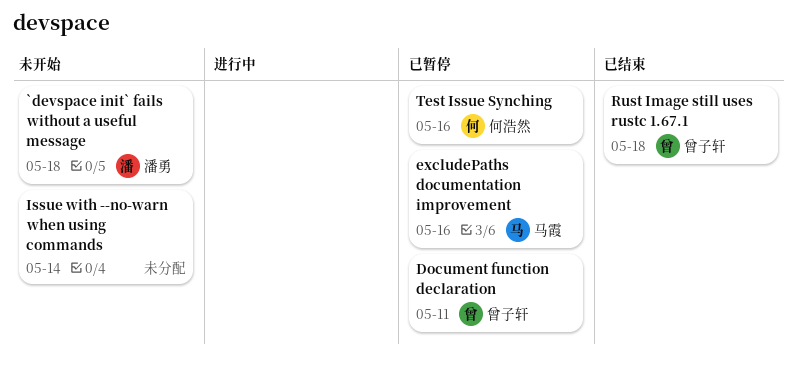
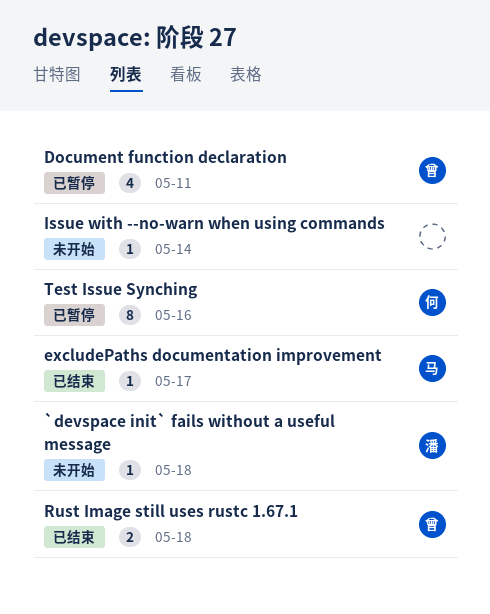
excludePaths documentation improvement, status: 已暂停 -> 已结束
excludePaths documentation improvement, due: May 16 -> May 17

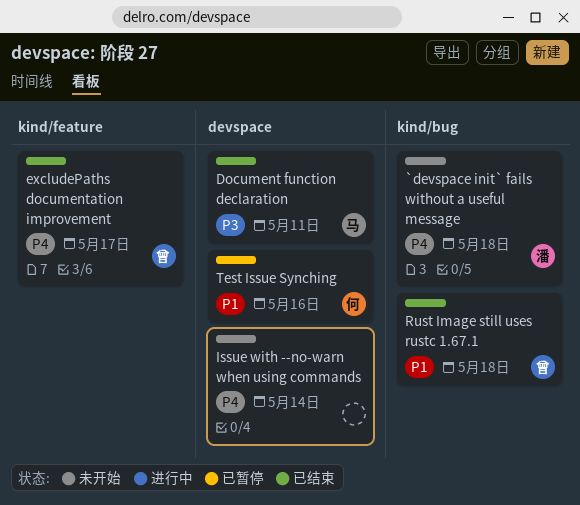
Document function declaration, status: 已暂停 -> 已结束
Document function declaration, owner: 曾 -> 马
excludePaths documentation improvement, owner: 马 -> 曾

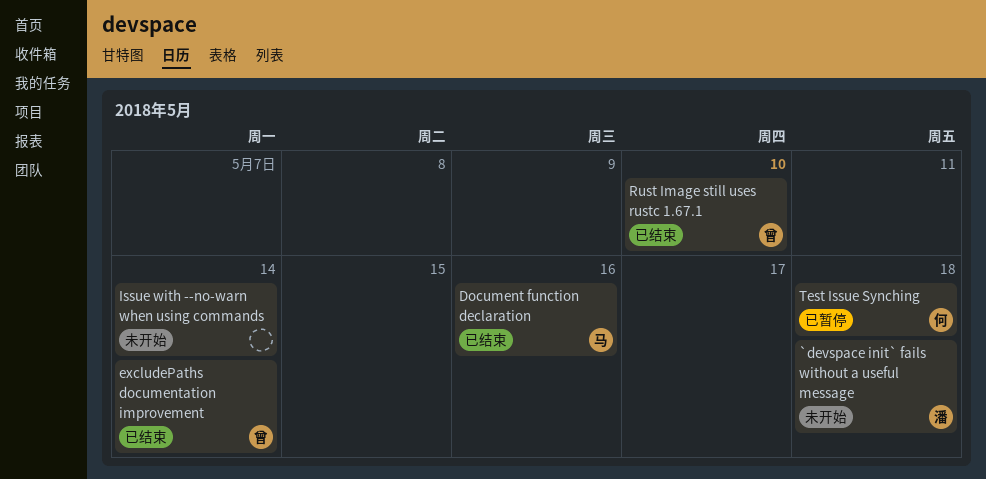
Document function declaration, due: May 11 -> May 16
excludePaths documentation improvement, due: May 17 -> May 14
Rust Image still uses rustc 1.67.1, due: May 18 -> May 10
Test Issue Synching, due: May 16 -> May 18

